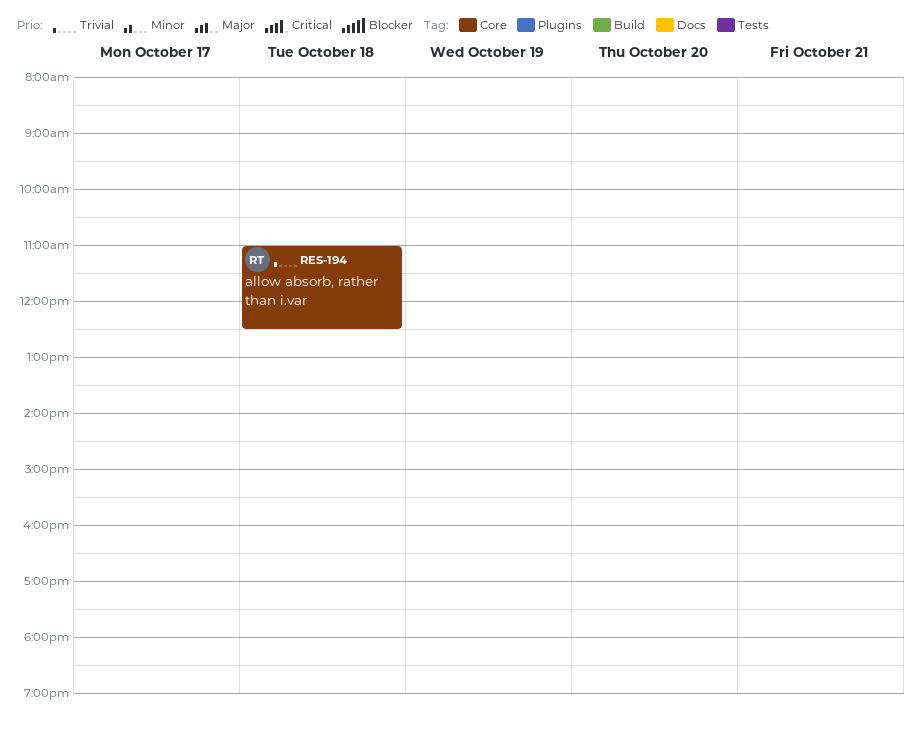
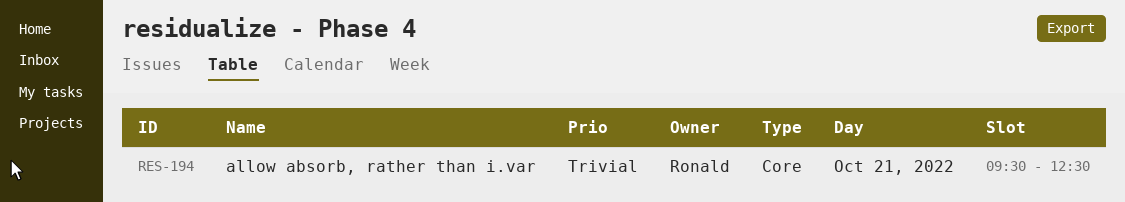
RES-194, day: Oct 18 -> Oct 21
RES-194, begins: 11:00 -> 09:30

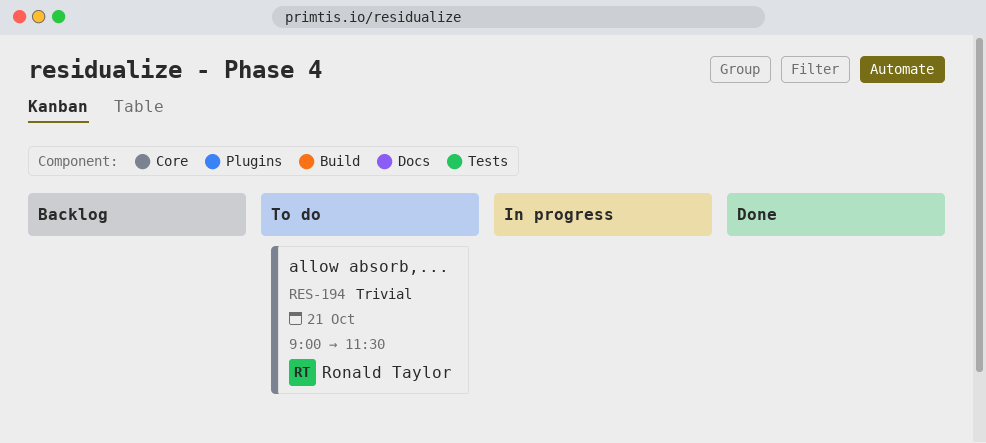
RES-194, begins: 09:30 -> 09:00
RES-194, ends: 12:30 -> 11:30

